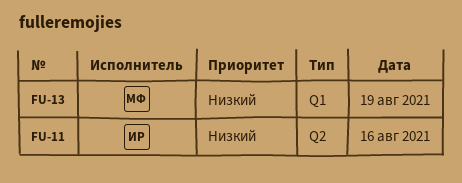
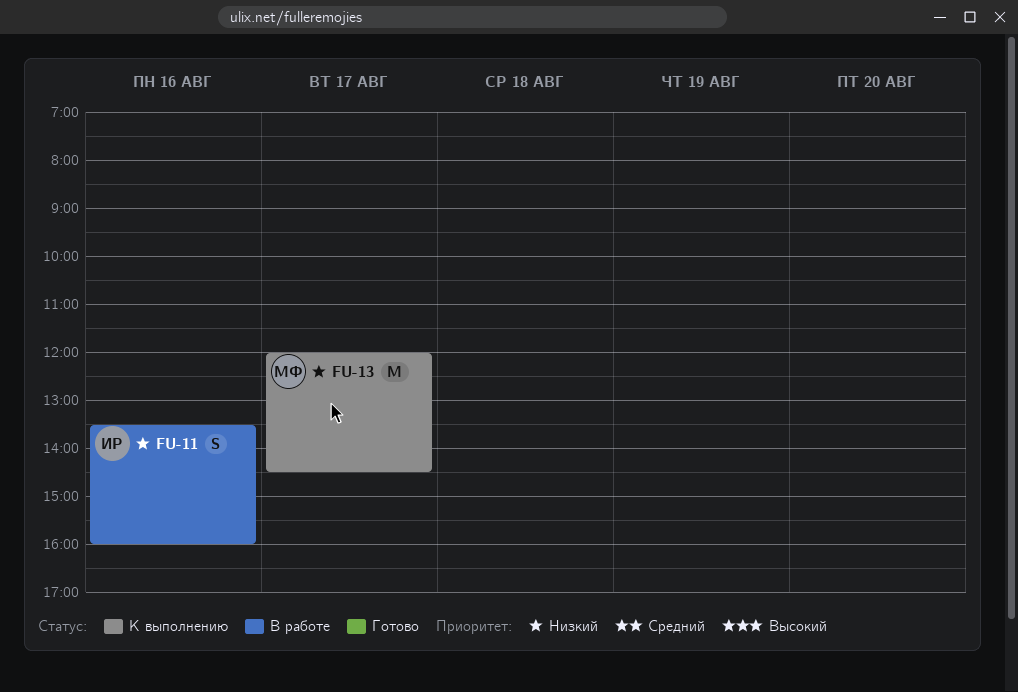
FU-13, day: Aug 19 -> Aug 17

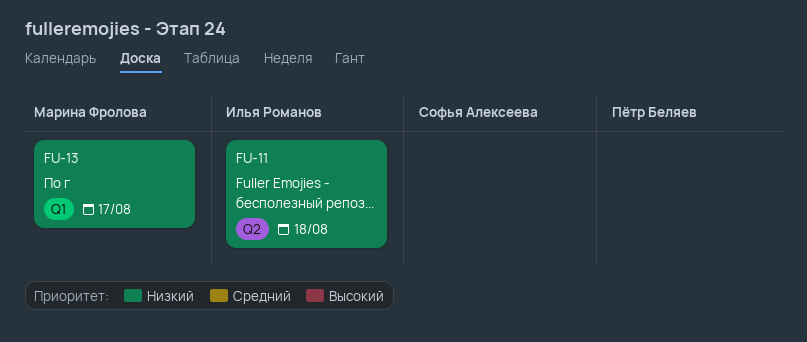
FU-11, day: Aug 16 -> Aug 18

